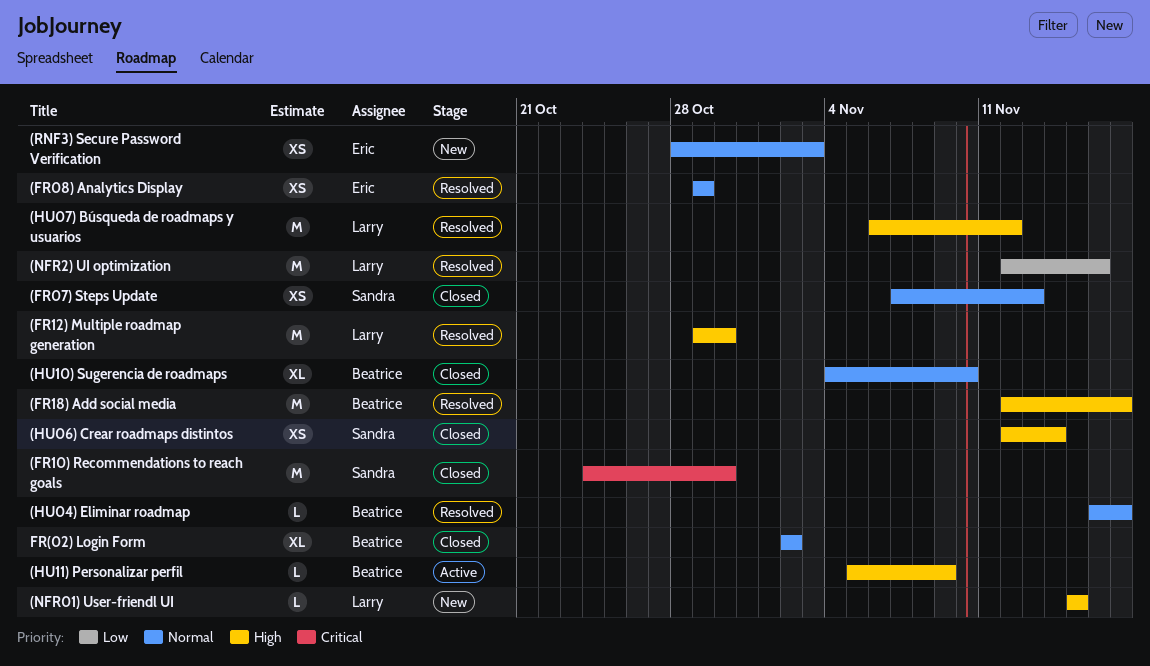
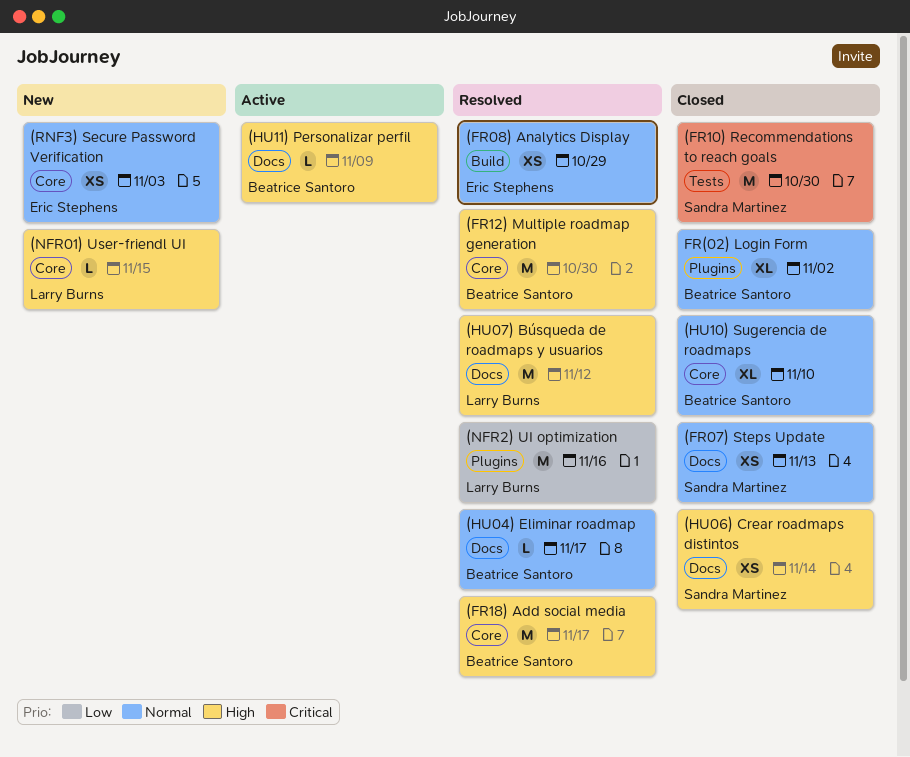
(FR12) Multiple roadmap generation, owner: Larry Burns -> Beatrice Santoro

